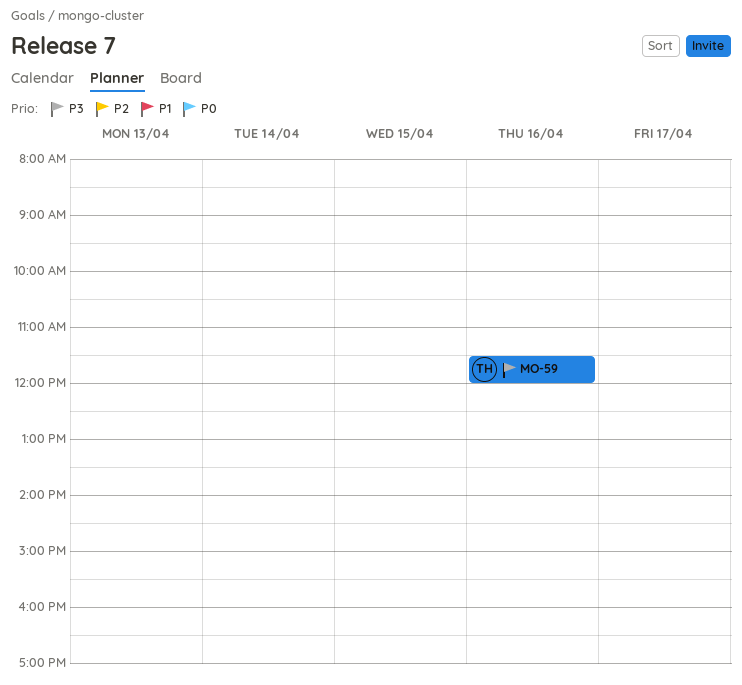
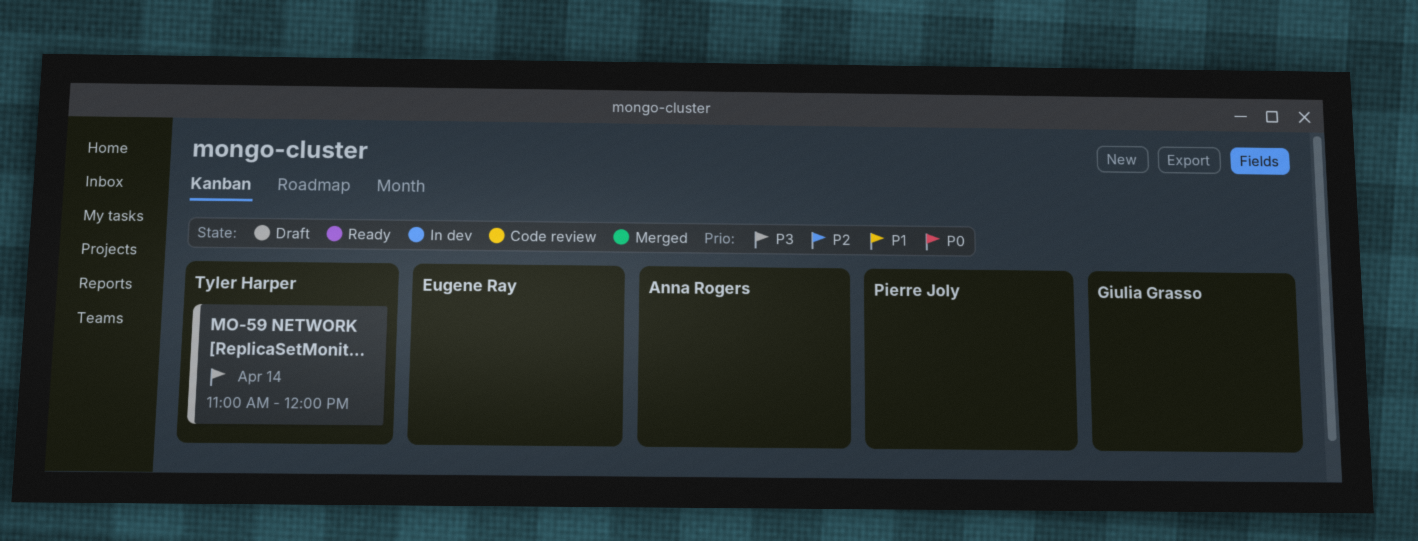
MO-59, day: Apr 16 -> Apr 14
MO-59, begins: 11:30 -> 11:00

